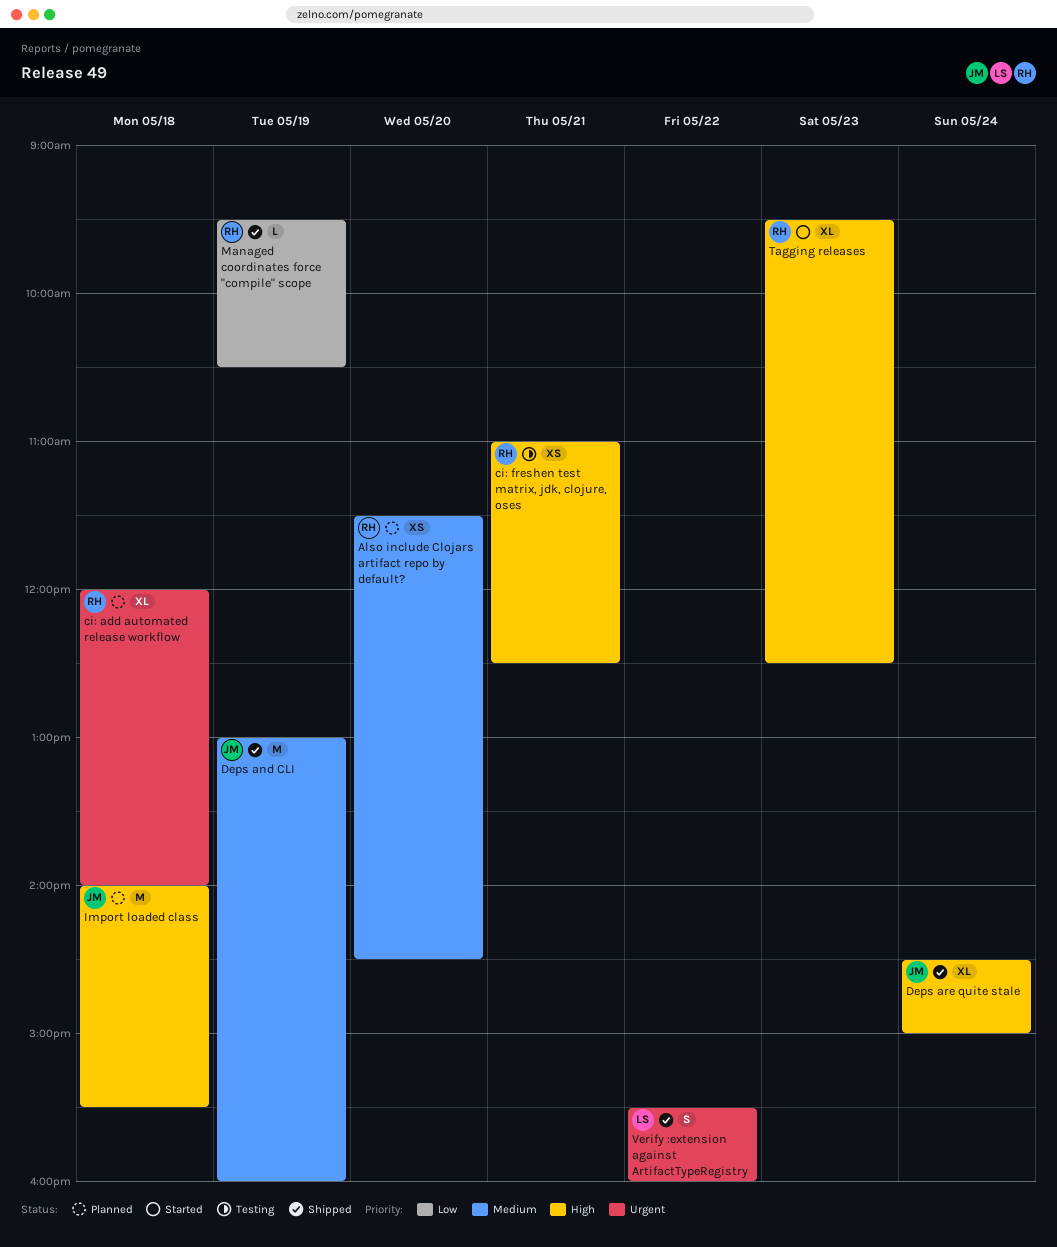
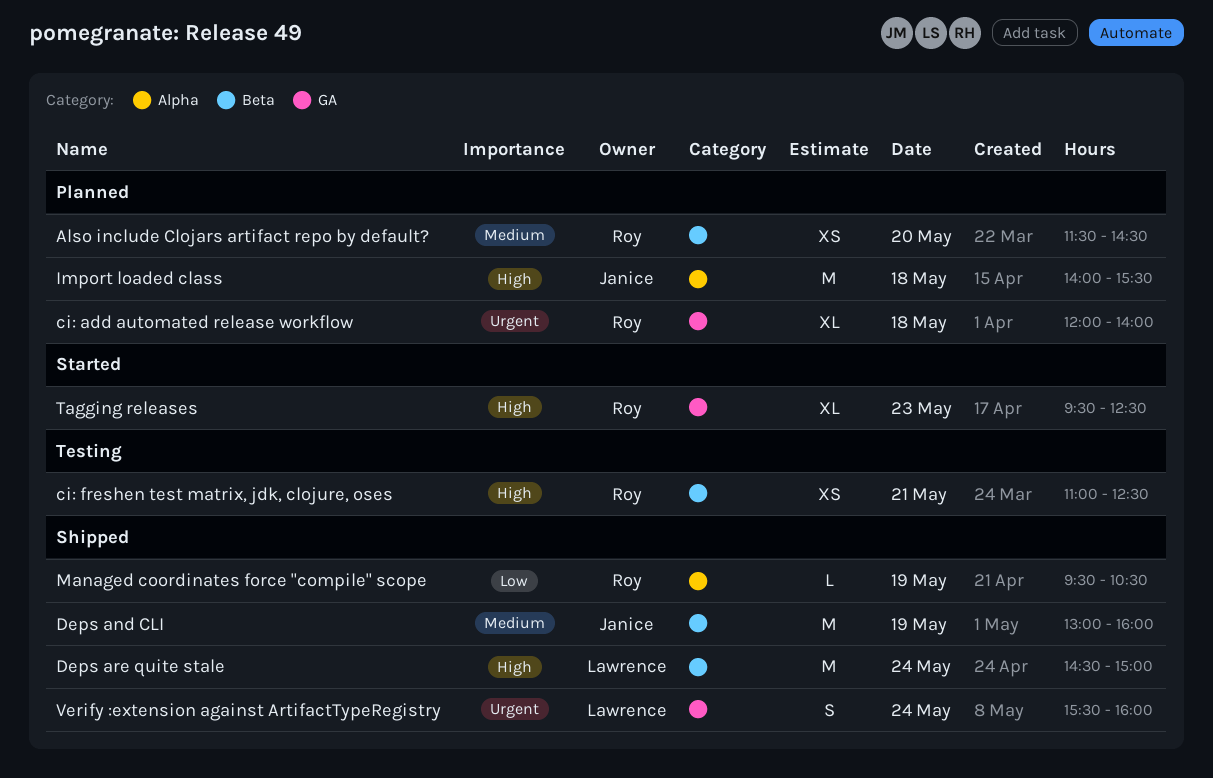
Deps are quite stale, owner: Janice -> Lawrence
Deps are quite stale, estimate: XL -> M
Verify :extension against ArtifactTypeRegistry, day: May 22 -> May 24

